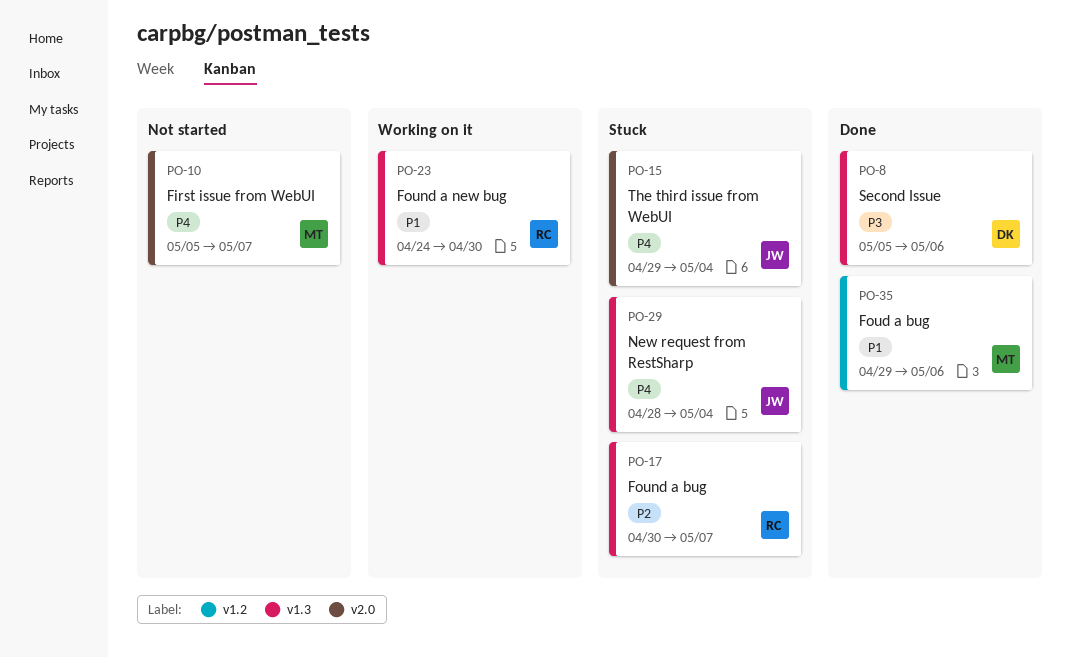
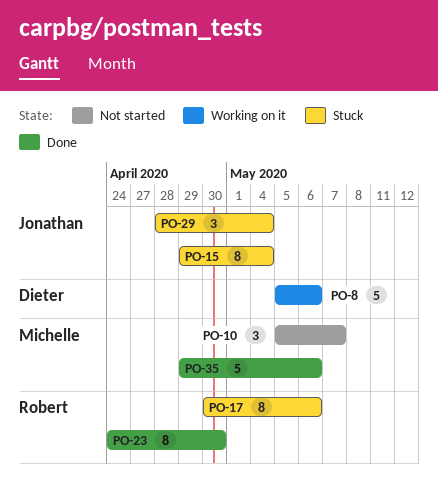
PO-8, status: Done -> Working on it
PO-17, due: May 7 -> May 6
PO-23, status: Working on it -> Done

